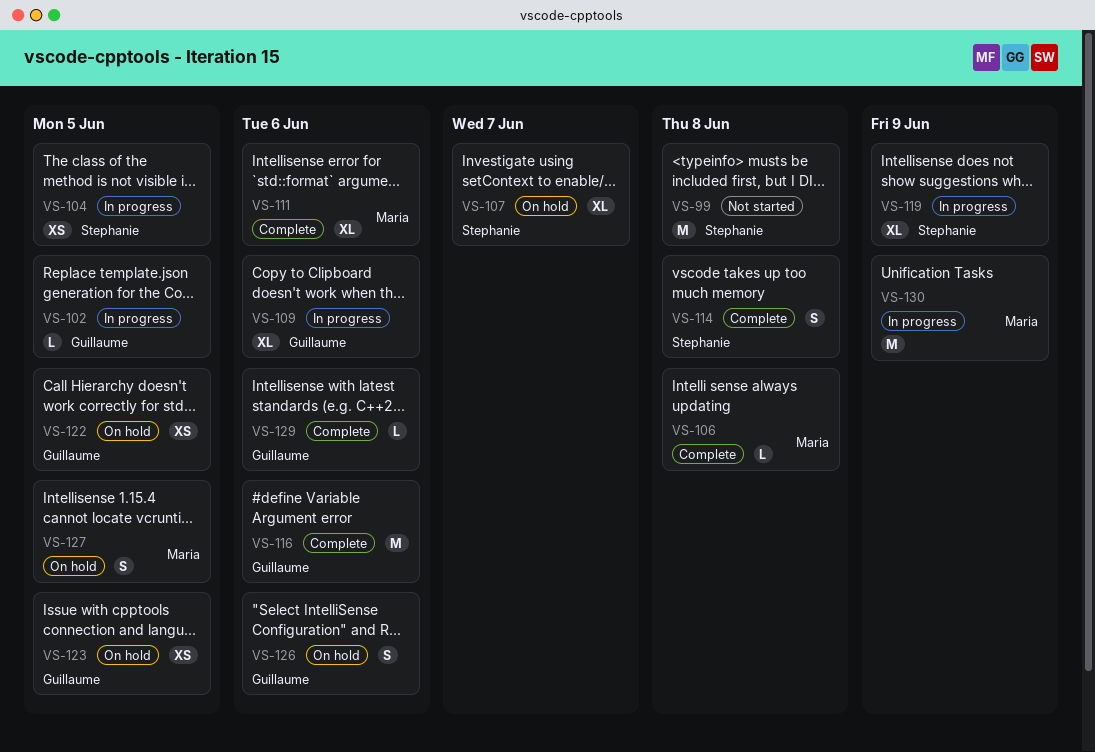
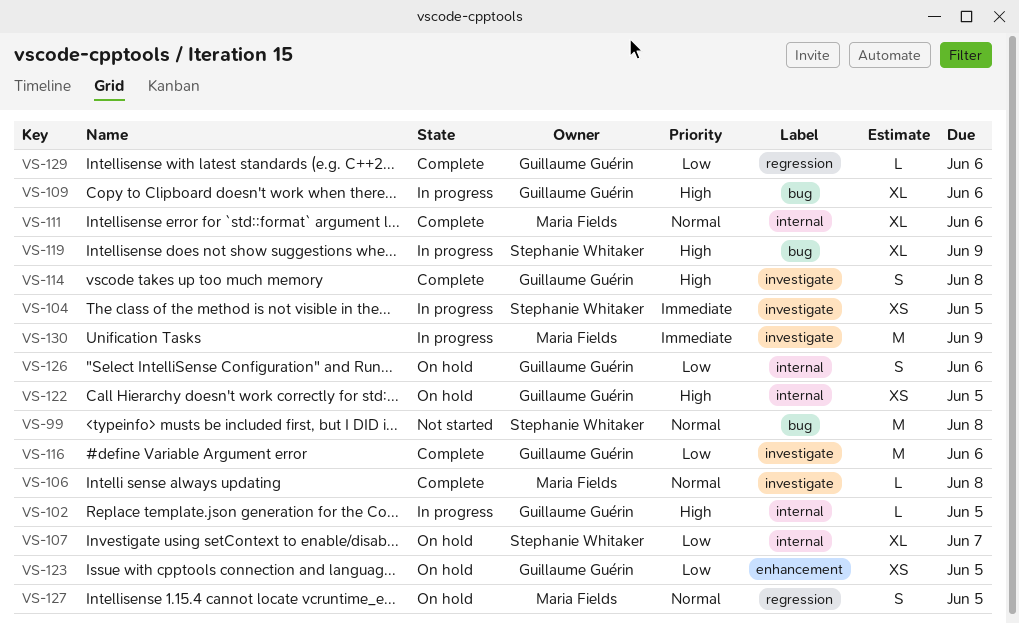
VS-114, owner: Stephanie Whitaker -> Guillaume Guérin

